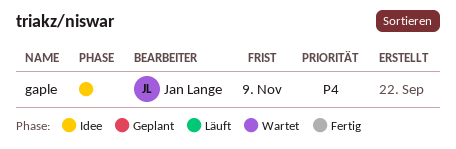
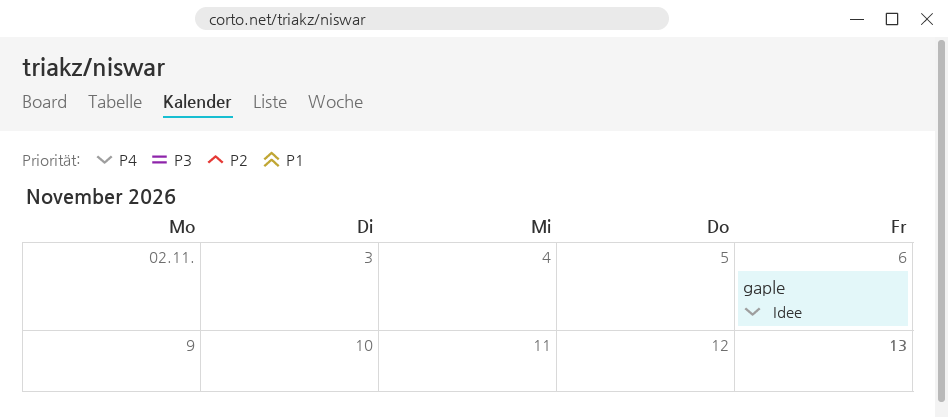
gaple, due: Nov 9 -> Nov 6

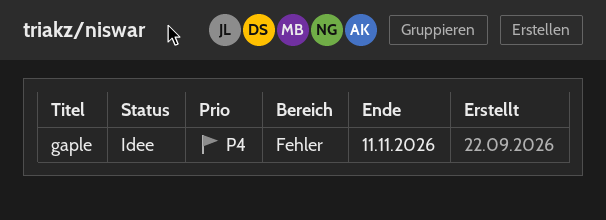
gaple, due: Nov 6 -> Nov 11

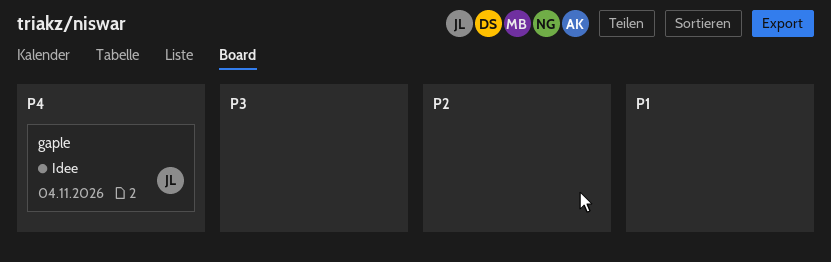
gaple, due: Nov 11 -> Nov 4

